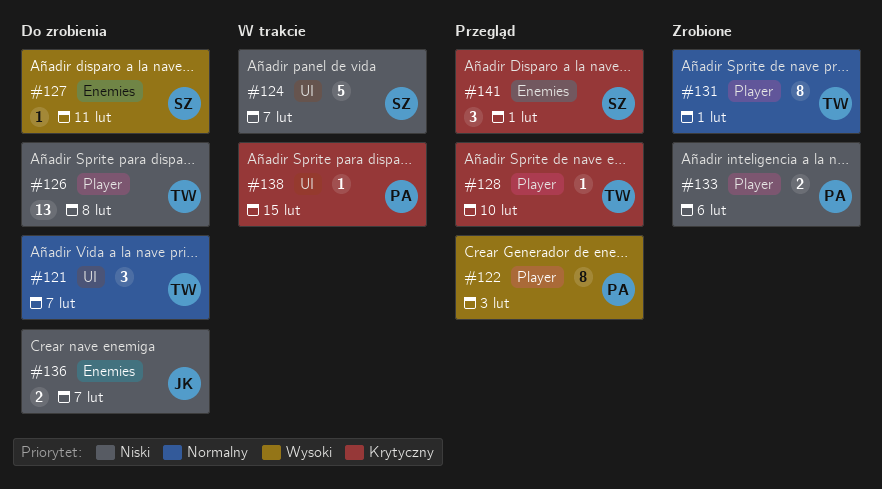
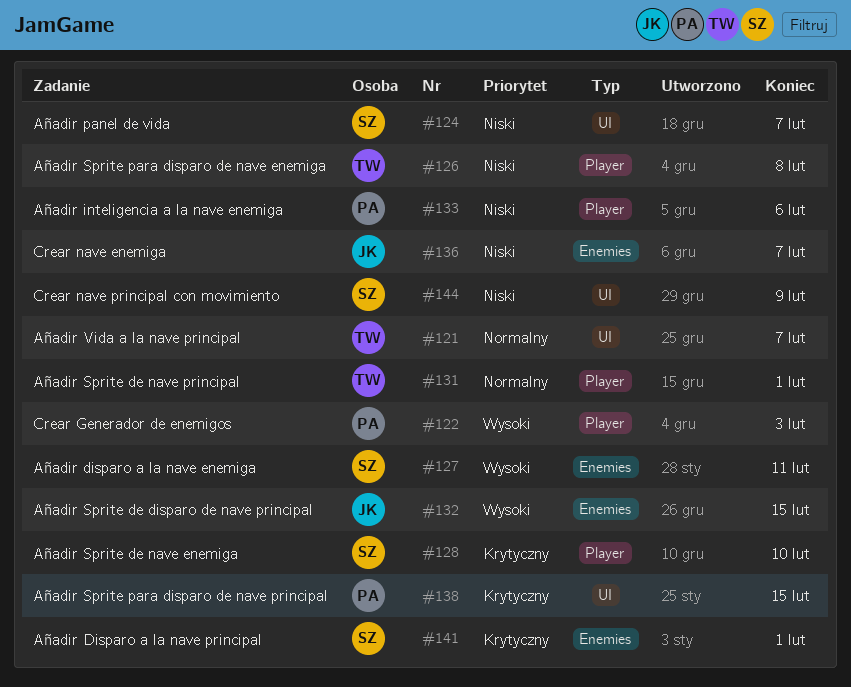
#128, owner: TW -> SZ
#132: none -> present
#144: none -> present

